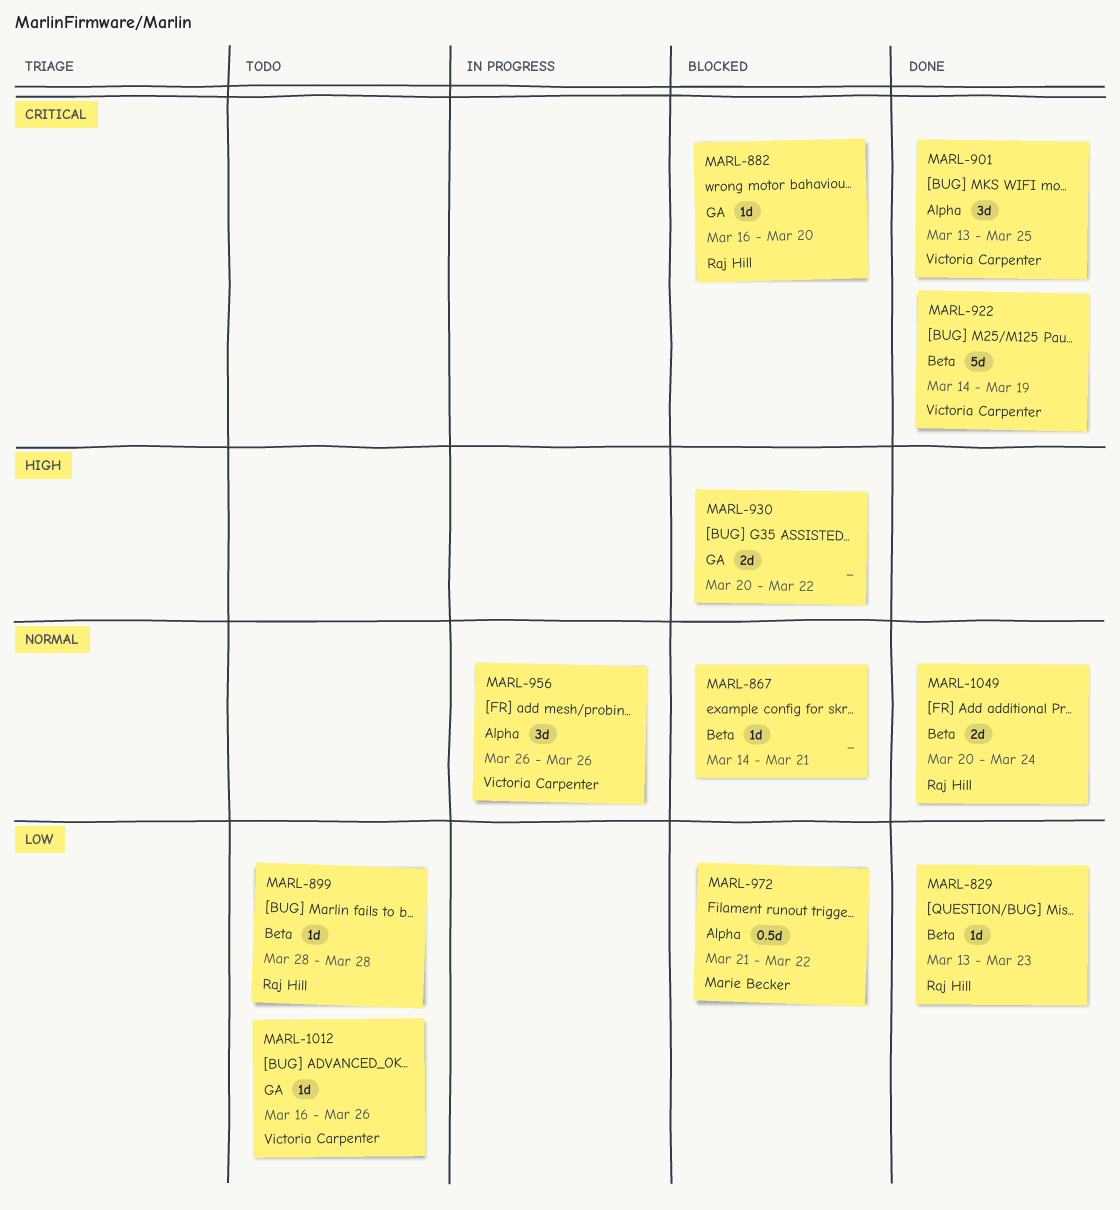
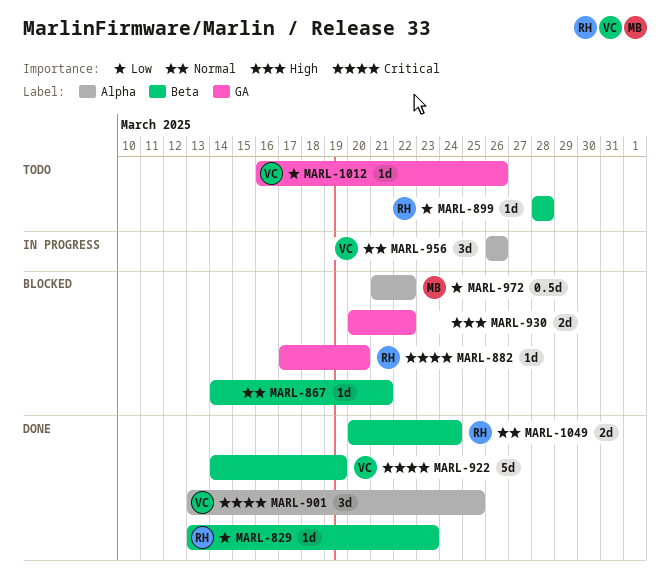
MARL-882, start: Mar 16 -> Mar 17

